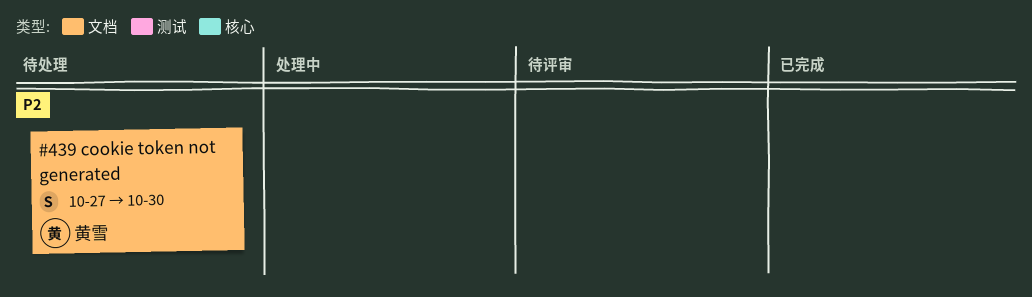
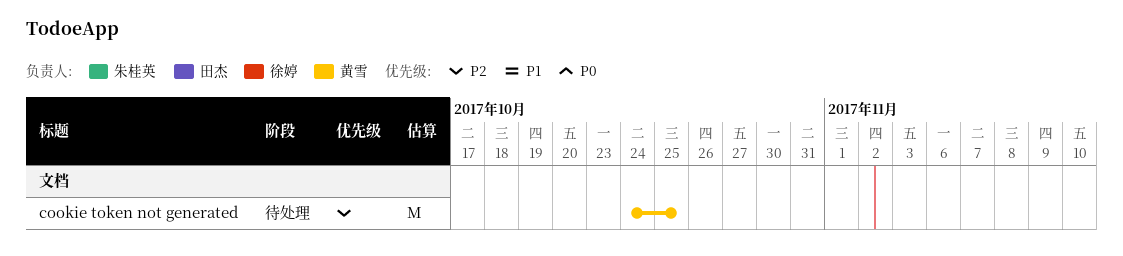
cookie token not generated, estimate: S -> M
cookie token not generated, start: Oct 27 -> Oct 24
cookie token not generated, due: Oct 30 -> Oct 25

